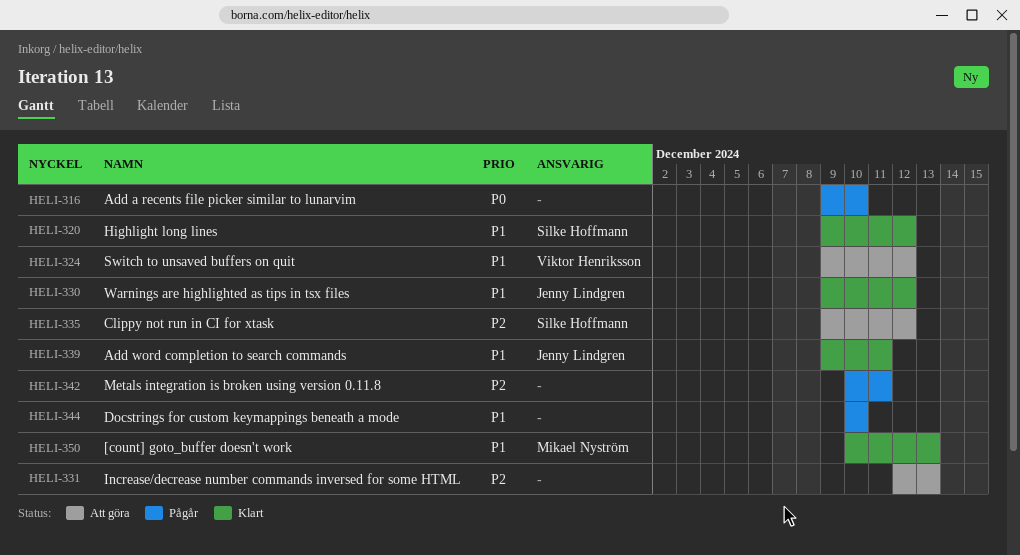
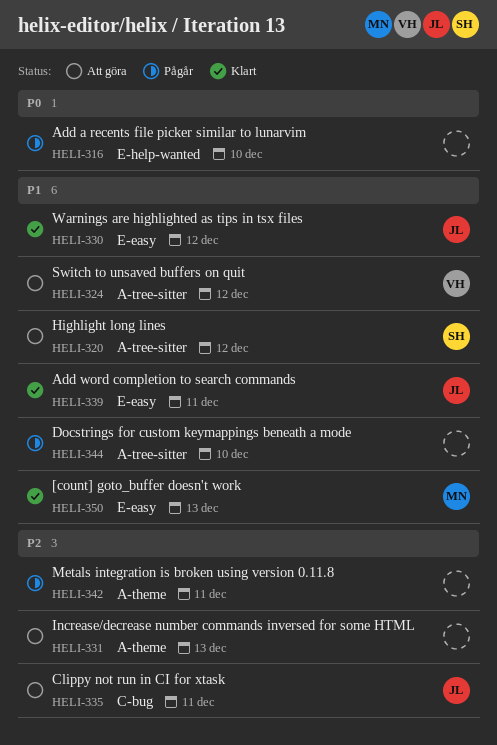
HELI-320, status: Klart -> Att göra
HELI-335, owner: Silke Hoffmann -> Jenny Lindgren
HELI-335, due: Dec 12 -> Dec 11

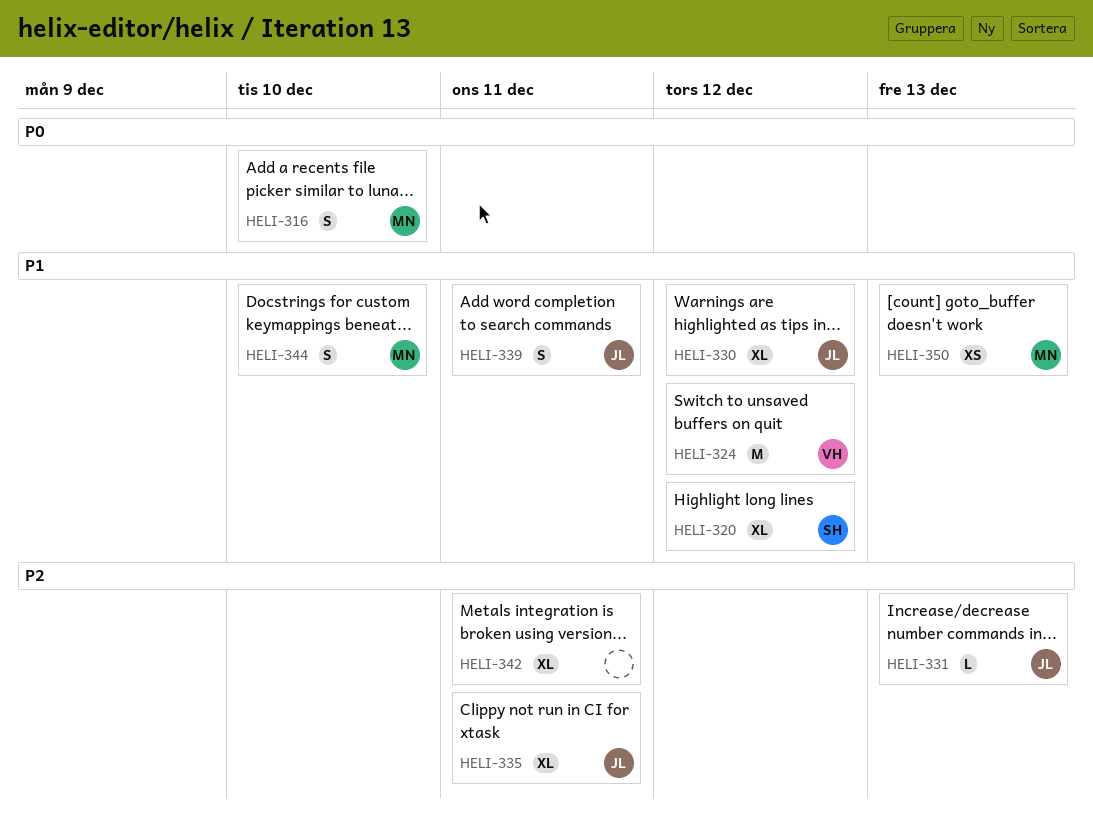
HELI-316, owner: none -> MN
HELI-331, owner: none -> JL
HELI-344, owner: none -> MN

